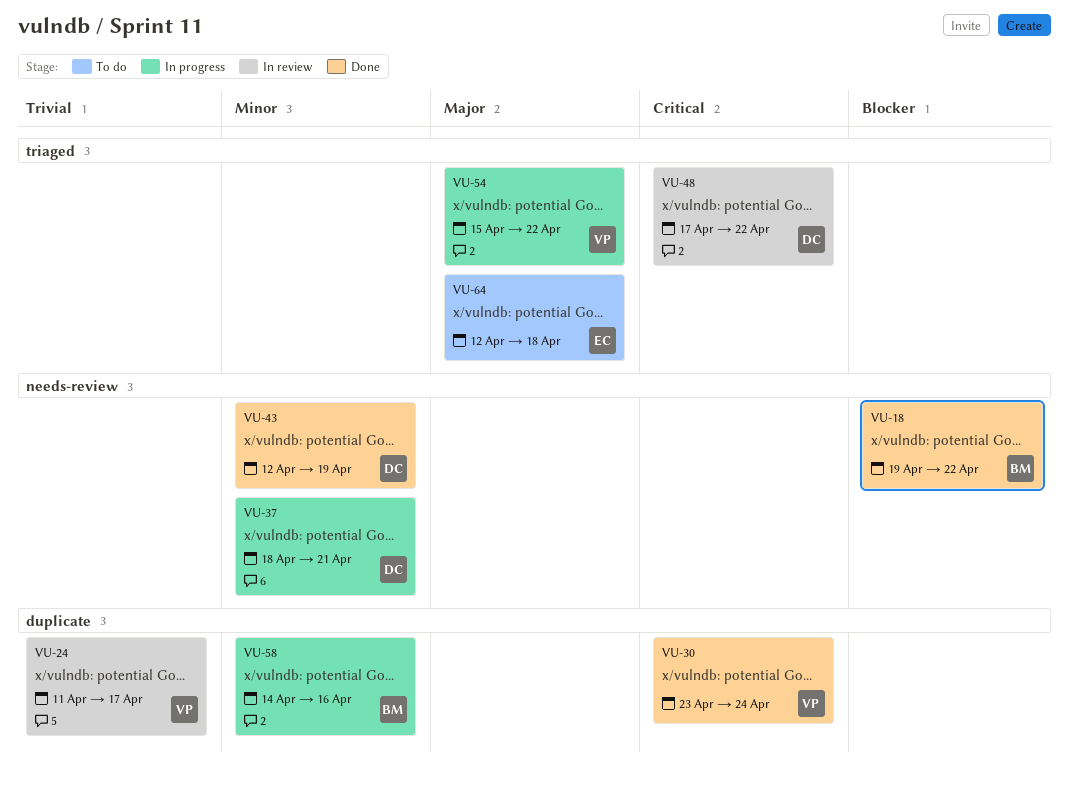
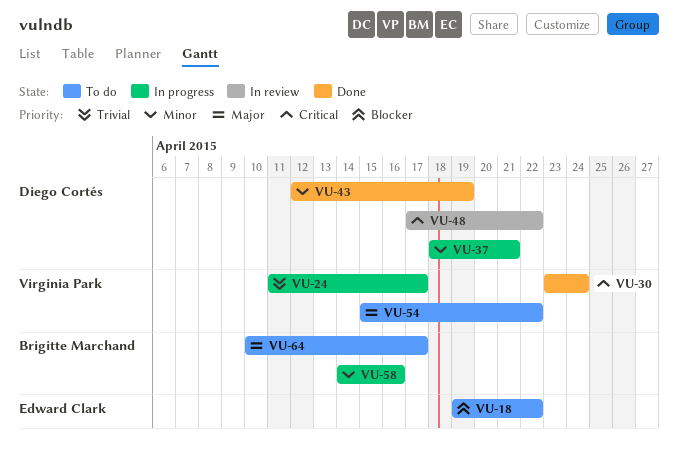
VU-18, status: Done -> To do
VU-18, owner: Brigitte Marchand -> Edward Clark
VU-24, status: In review -> In progress
VU-54, status: In progress -> To do
VU-64, owner: Edward Clark -> Brigitte Marchand
VU-64, start: Apr 12 -> Apr 10
VU-64, due: Apr 18 -> Apr 17

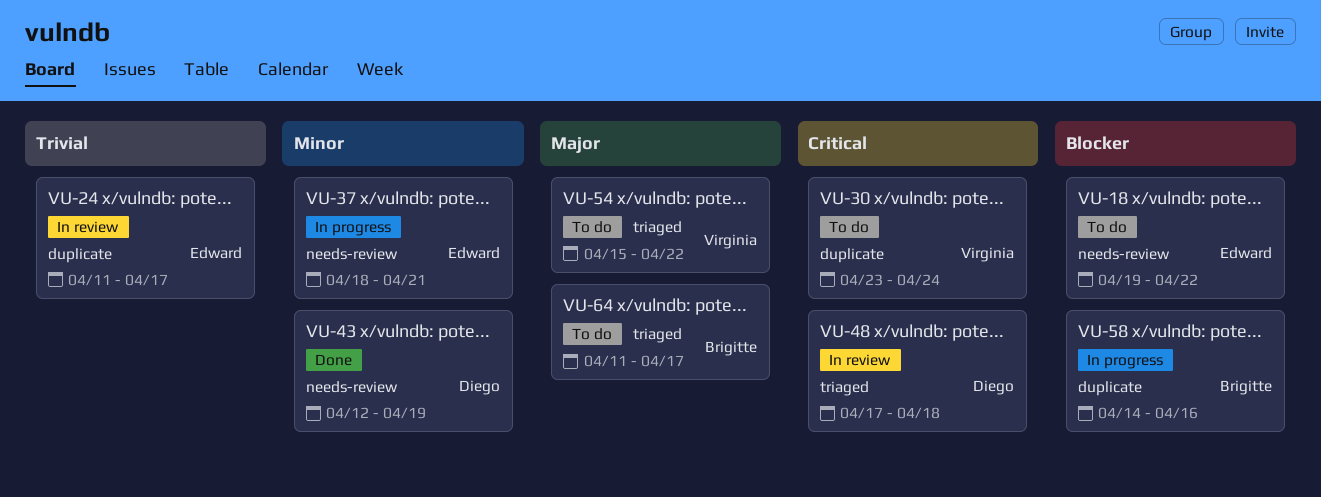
VU-24, status: In progress -> In review
VU-24, owner: Virginia Park -> Edward Clark
VU-30, status: Done -> To do
VU-37, owner: Diego Cortés -> Edward Clark
VU-48, due: Apr 22 -> Apr 18
VU-58, priority: Minor -> Blocker
VU-64, start: Apr 10 -> Apr 11

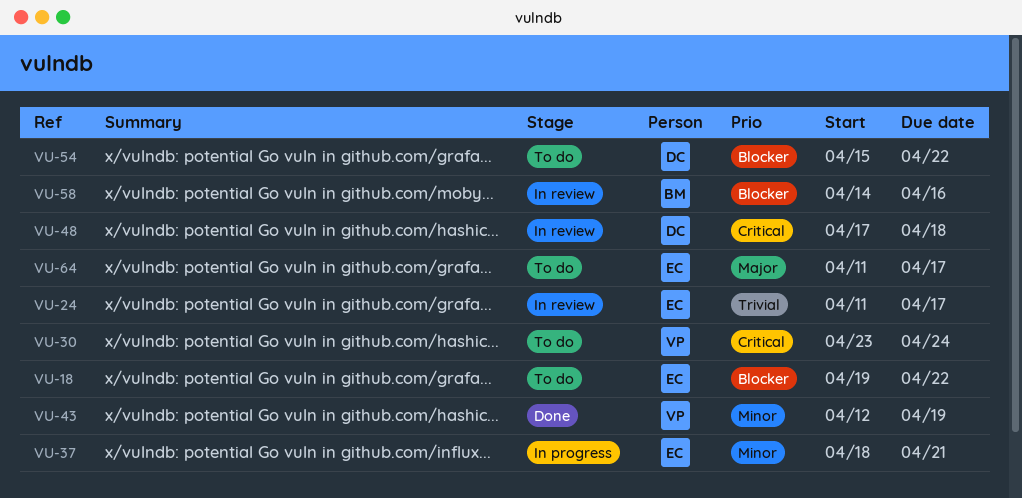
VU-43, owner: Diego -> Virginia
VU-54, owner: Virginia -> Diego
VU-54, priority: Major -> Blocker
VU-58, status: In progress -> In review
VU-64, owner: Brigitte -> Edward

